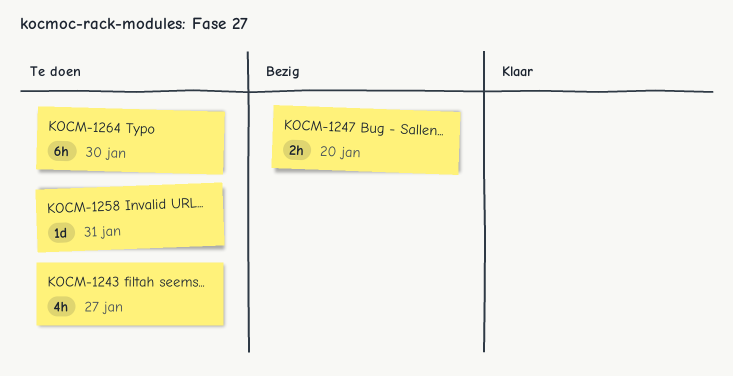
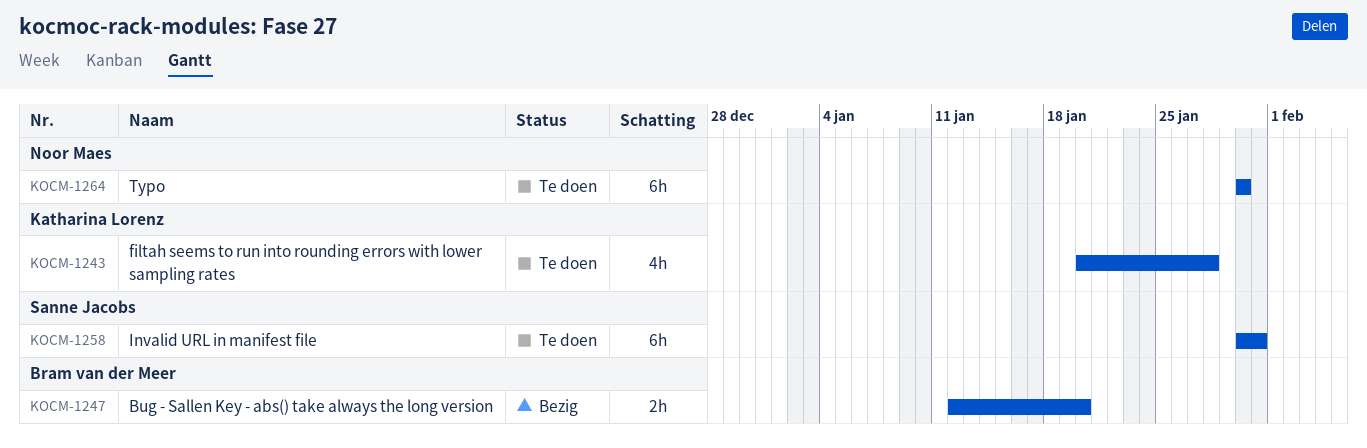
KOCM-1243, due: Jan 27 -> Jan 28
KOCM-1258, estimate: 1d -> 6h

